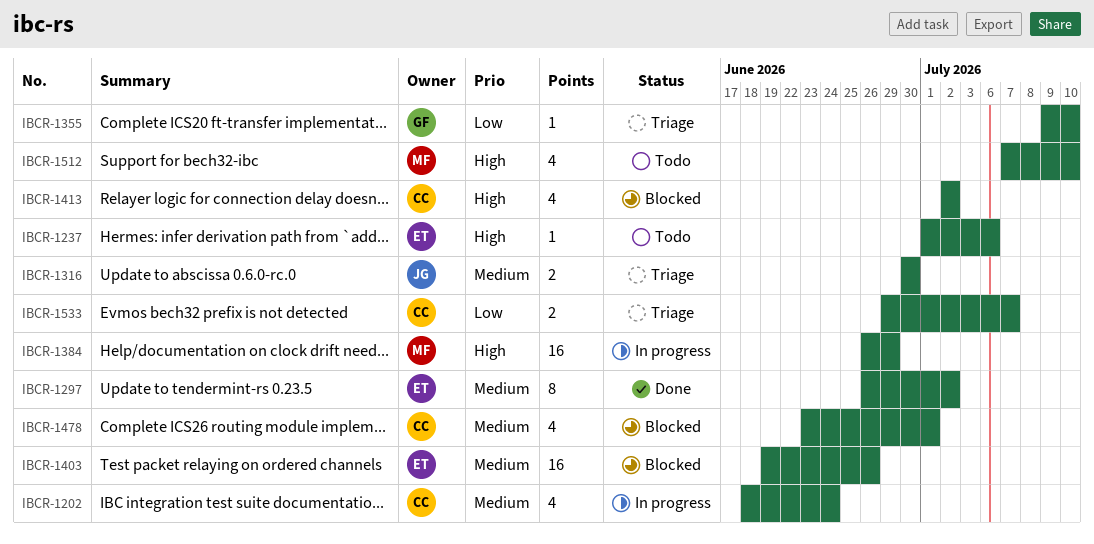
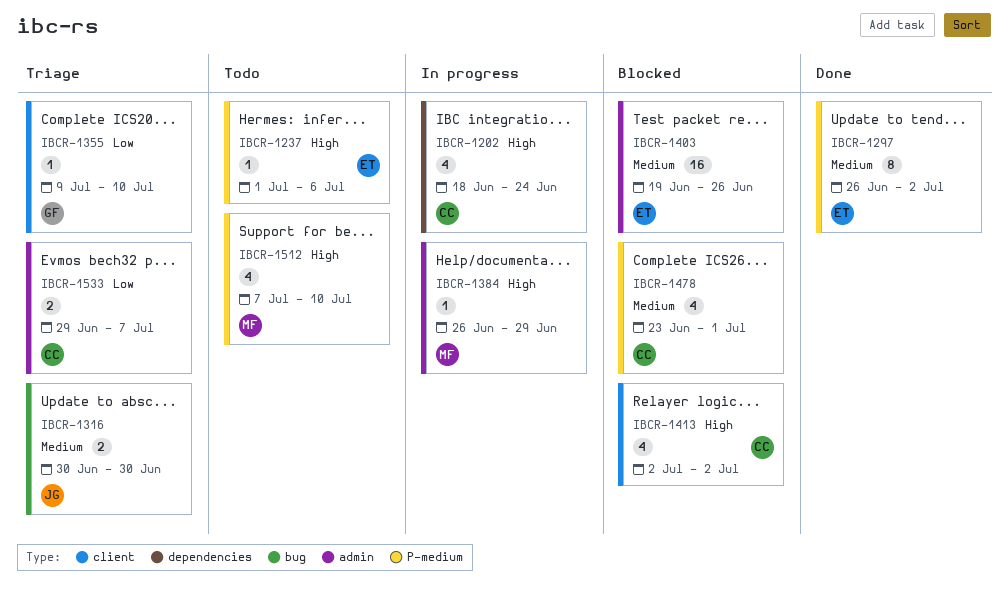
IBCR-1202, priority: Medium -> High
IBCR-1384, estimate: 16 -> 1

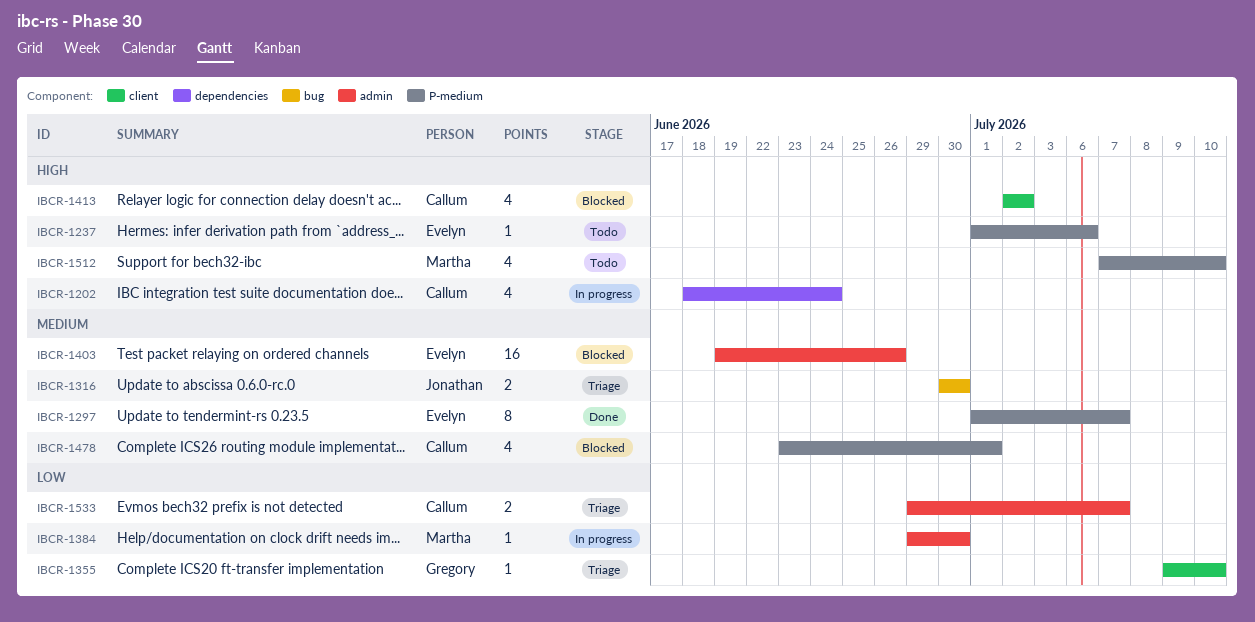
IBCR-1297, start: Jun 26 -> Jul 1
IBCR-1297, due: Jul 2 -> Jul 7
IBCR-1384, priority: High -> Low
IBCR-1384, start: Jun 26 -> Jun 29
IBCR-1384, due: Jun 29 -> Jun 30

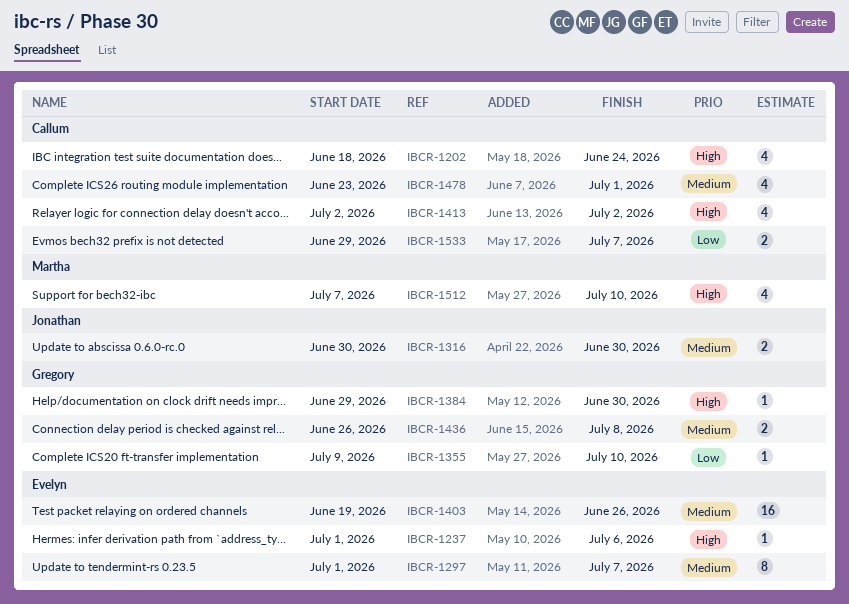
IBCR-1384, owner: Martha -> Gregory
IBCR-1384, priority: Low -> High
IBCR-1436: none -> present

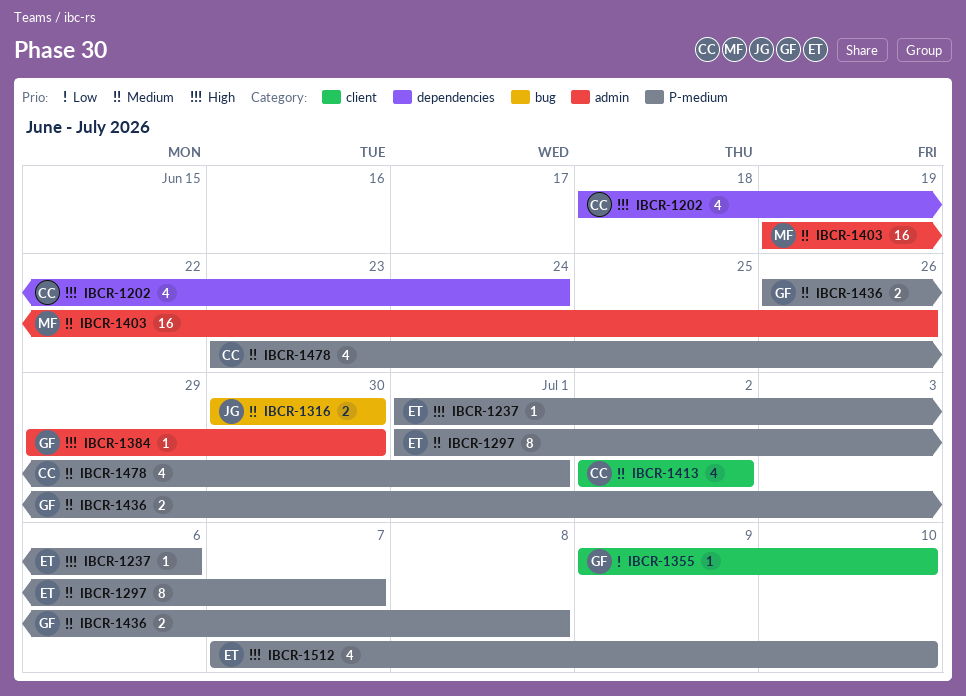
IBCR-1403, owner: Evelyn -> Martha
IBCR-1413, priority: High -> Medium
IBCR-1512, owner: Martha -> Evelyn
IBCR-1533: present -> none

